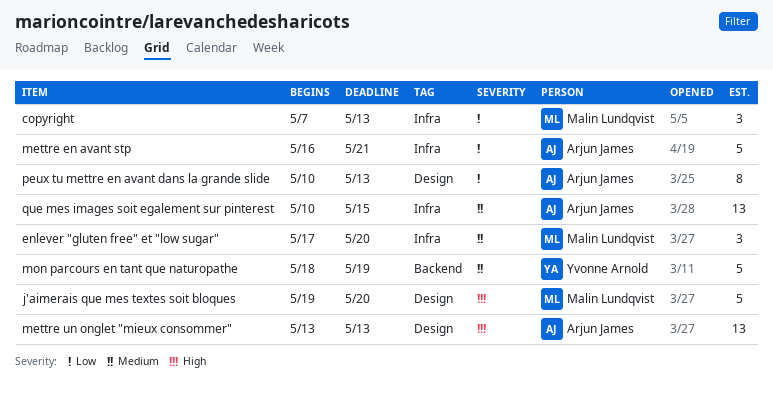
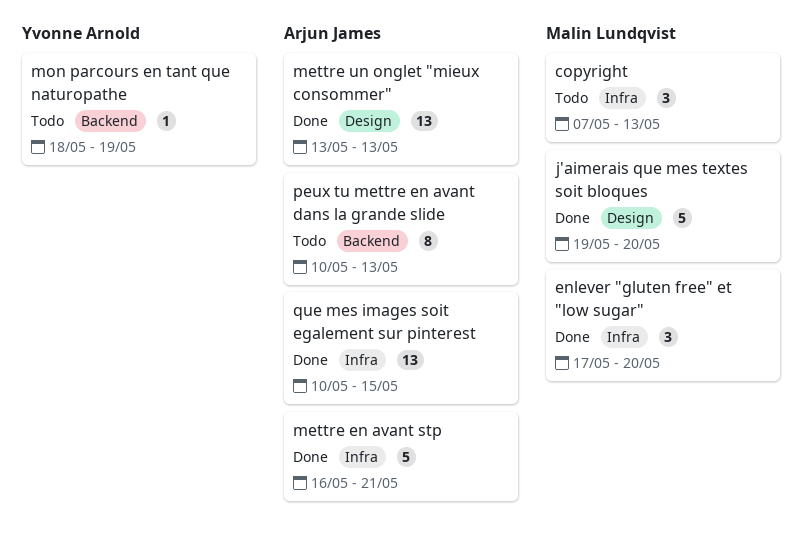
mon parcours en tant que naturopathe, estimate: 5 -> 1
peux tu mettre en avant dans la grande slide, label: Design -> Backend

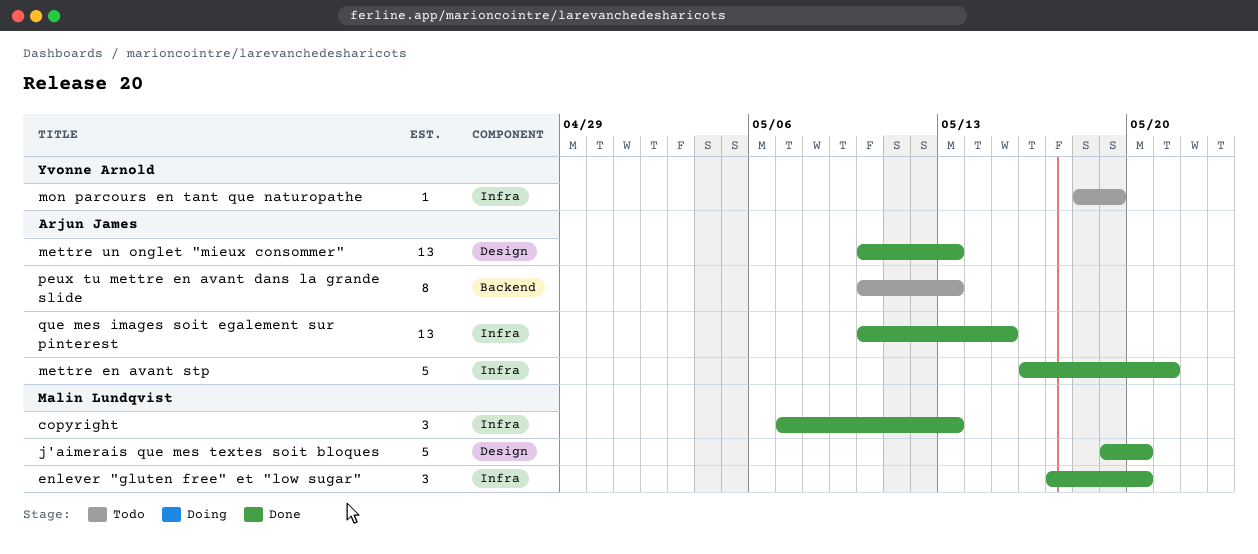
copyright, status: Todo -> Done
mettre un onglet "mieux consommer", start: May 13 -> May 10
mon parcours en tant que naturopathe, label: Backend -> Infra

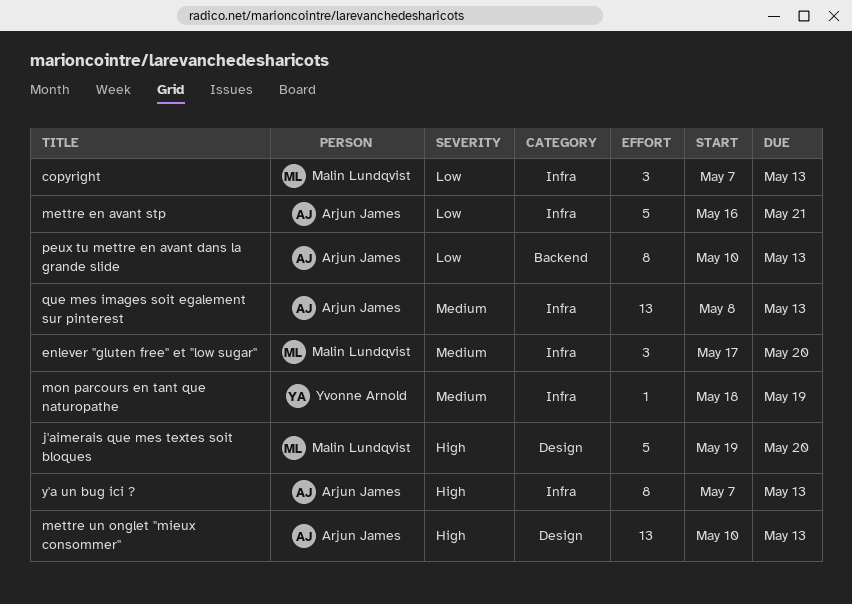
que mes images soit egalement sur pinterest, start: May 10 -> May 8
que mes images soit egalement sur pinterest, due: May 15 -> May 13
y'a un bug ici ?: none -> present

